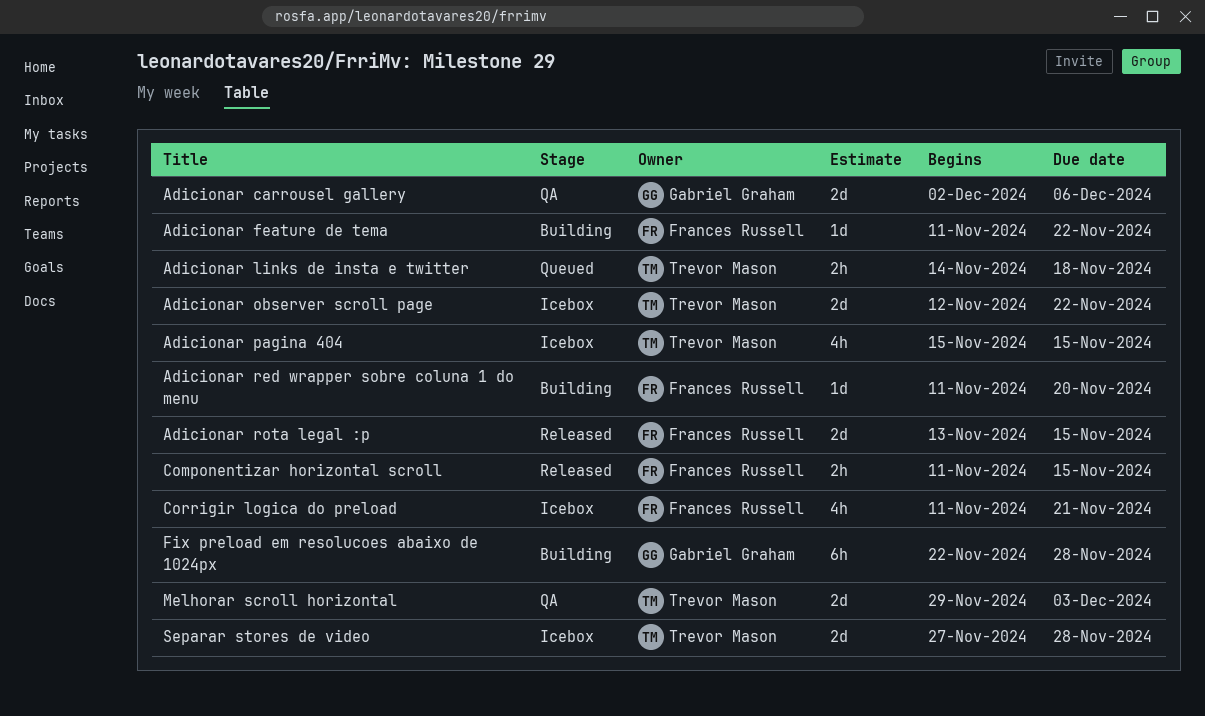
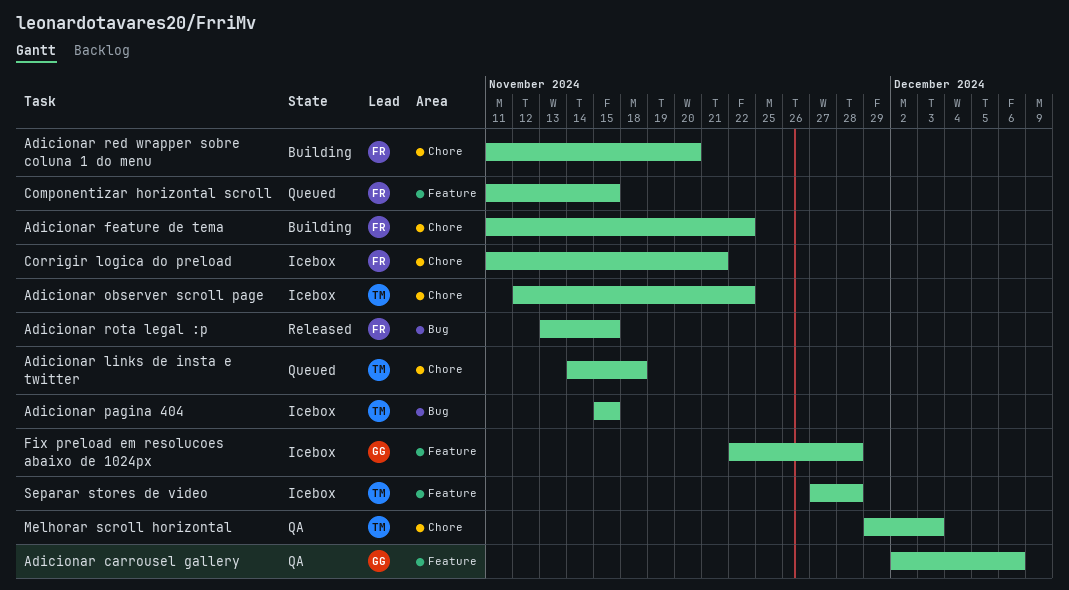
Componentizar horizontal scroll, status: Released -> Queued
Fix preload em resolucoes abaixo de 1024px, status: Building -> Icebox

